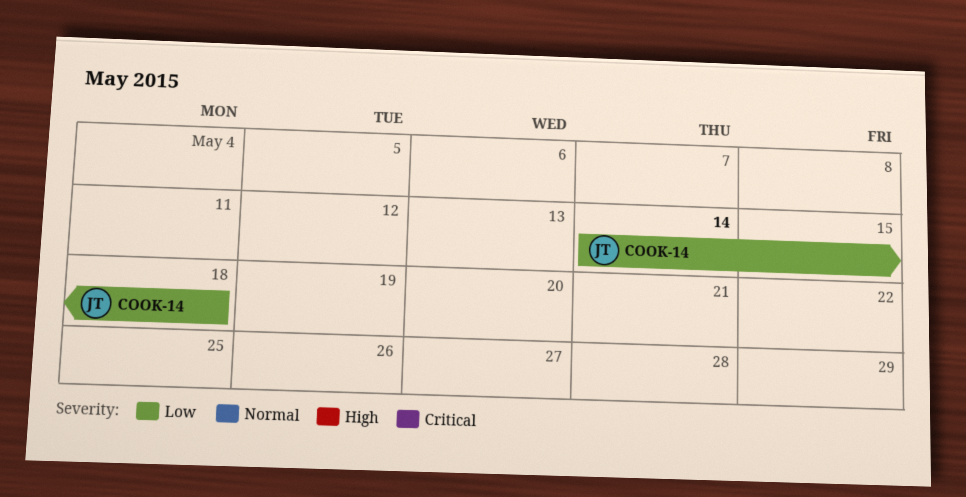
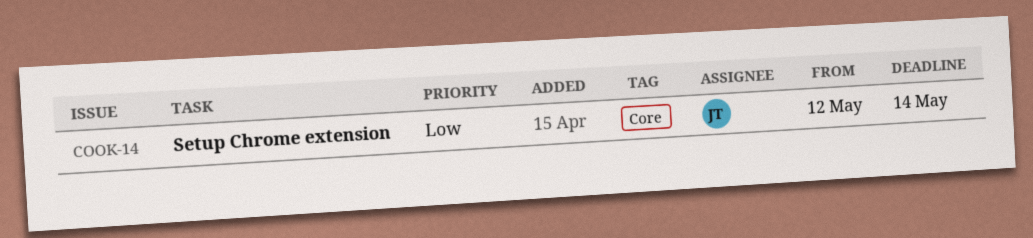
COOK-14, start: May 14 -> May 12
COOK-14, due: May 18 -> May 14

